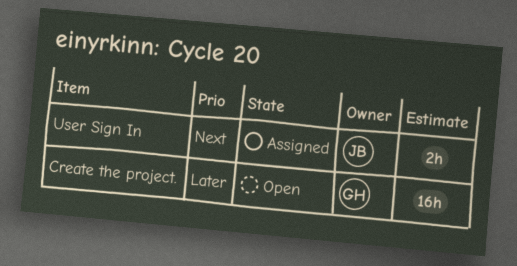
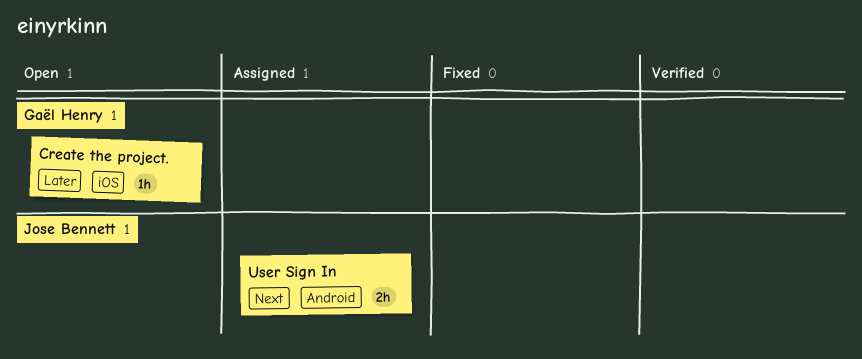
Create the project., estimate: 16h -> 1h

